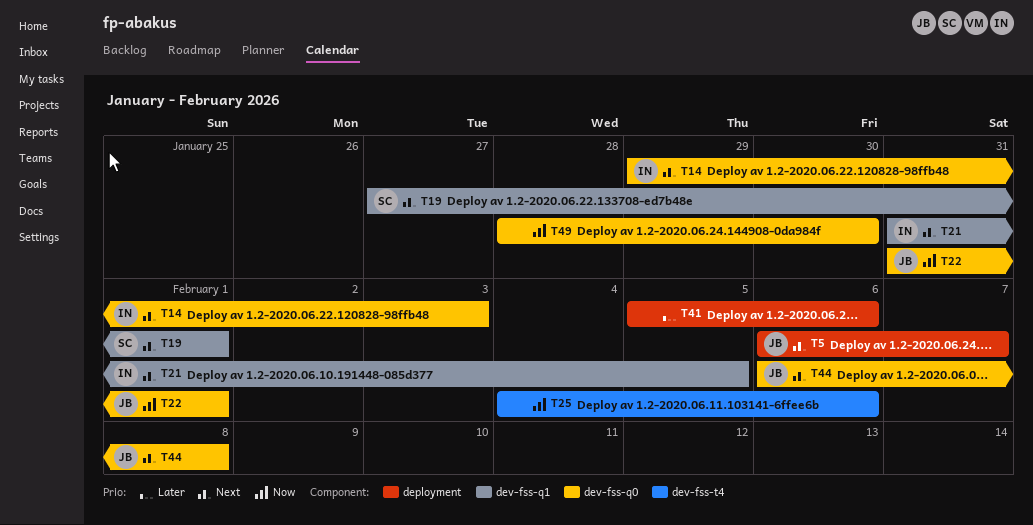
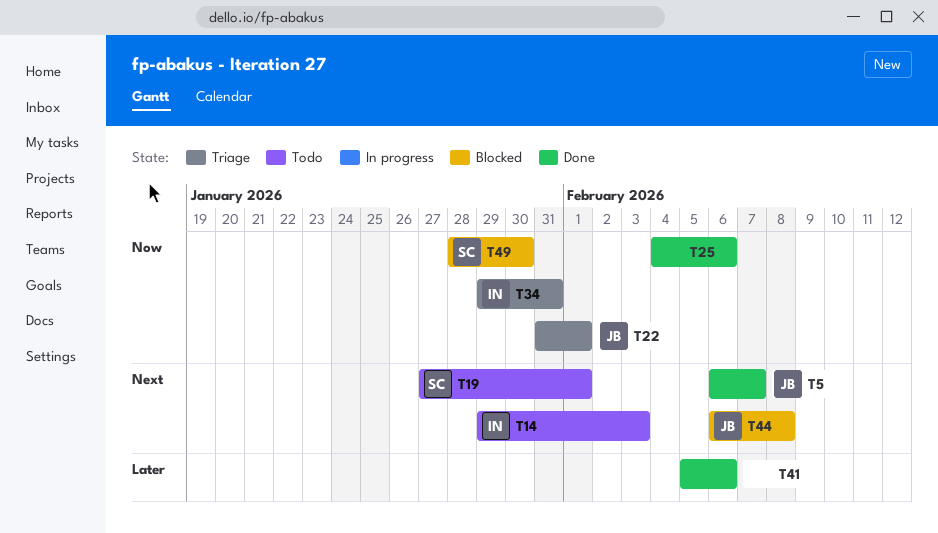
T21: present -> none
T34: none -> present
T49, owner: none -> SC

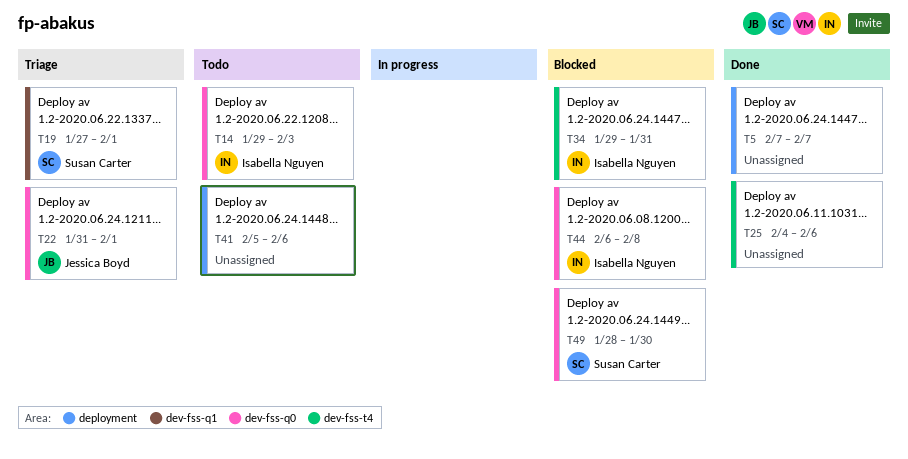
T5, owner: Jessica Boyd -> none
T5, start: Feb 6 -> Feb 7
T19, status: Todo -> Triage
T34, status: Triage -> Blocked
T41, status: Done -> Todo
T44, owner: Jessica Boyd -> Isabella Nguyen

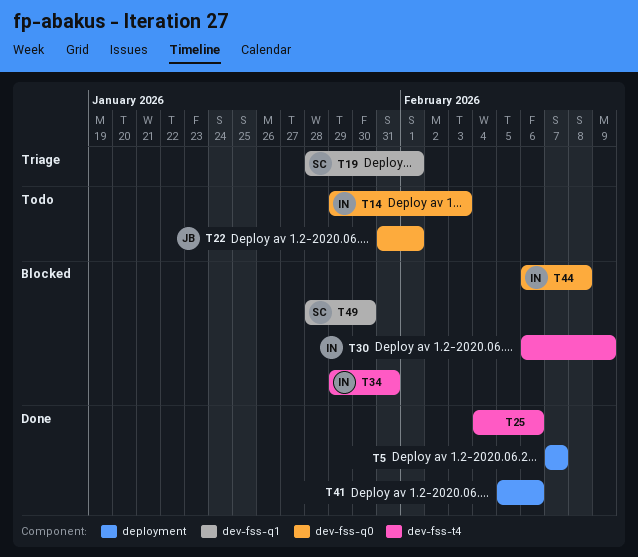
T19, start: Jan 27 -> Jan 28
T22, status: Triage -> Todo
T30: none -> present
T41, status: Todo -> Done
T49, label: dev-fss-q0 -> dev-fss-q1

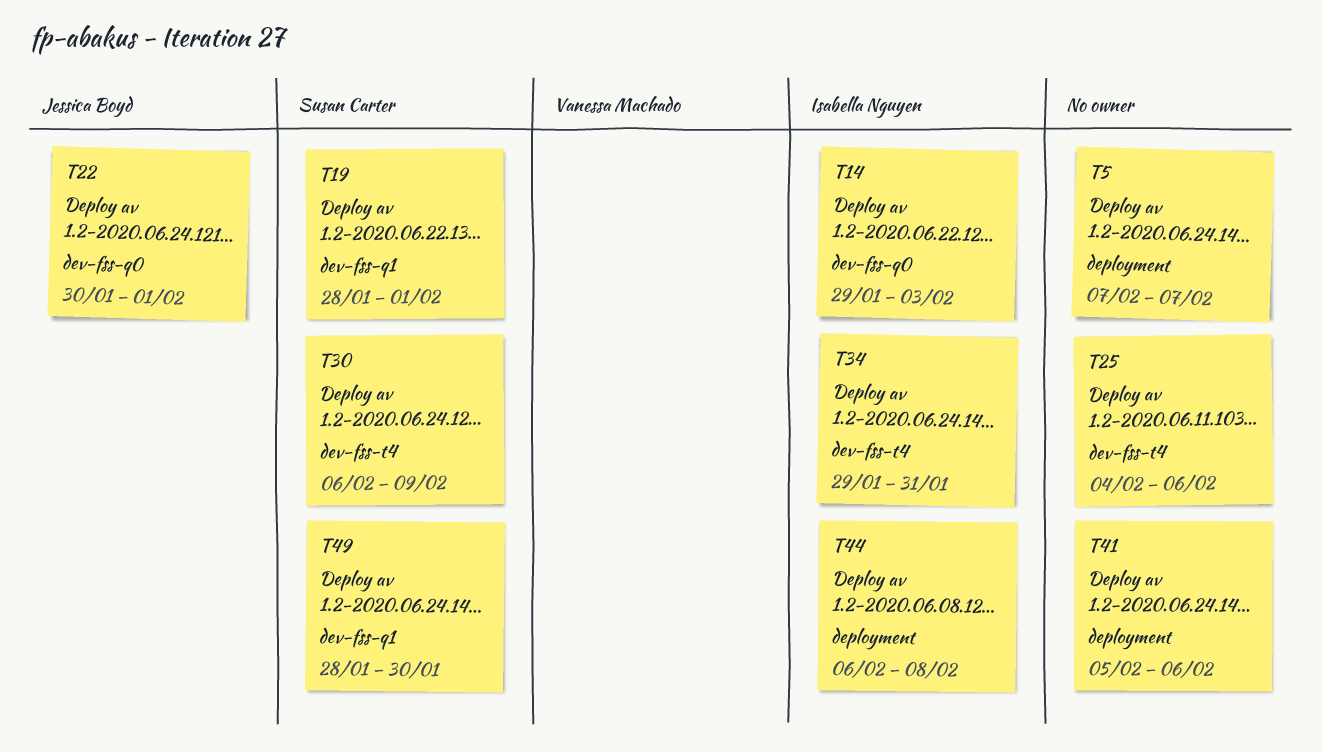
T22, start: Jan 31 -> Jan 30
T30, owner: Isabella Nguyen -> Susan Carter
T44, label: dev-fss-q0 -> deployment

